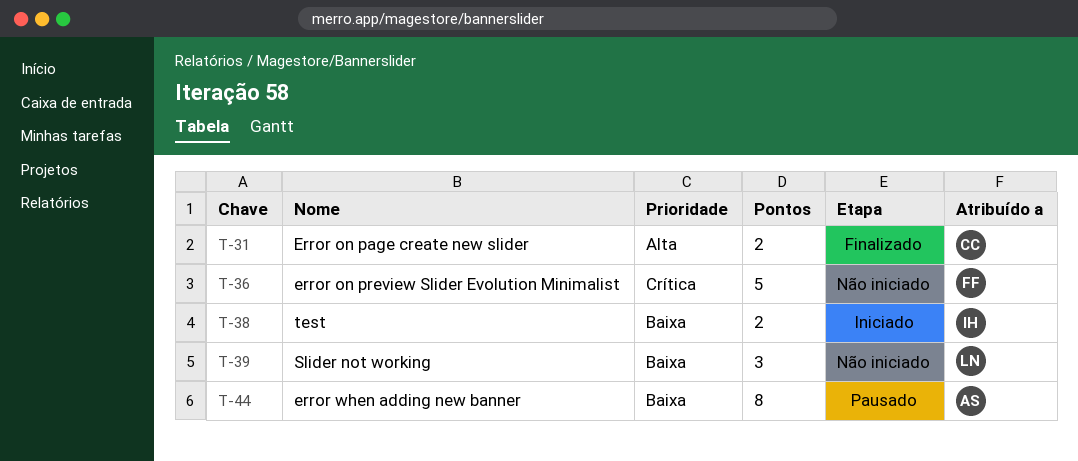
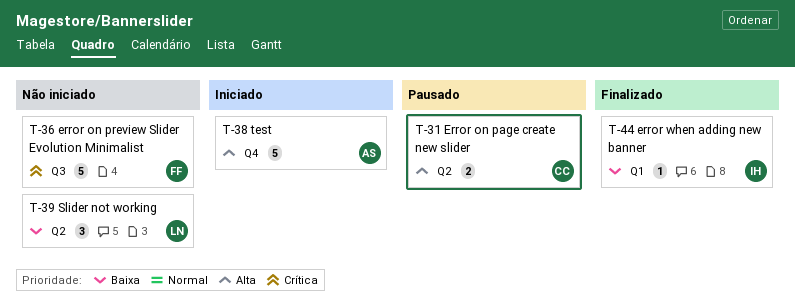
T-31, status: Finalizado -> Pausado
T-38, owner: IH -> AS
T-38, priority: Baixa -> Alta
T-38, estimate: 2 -> 5
T-44, status: Pausado -> Finalizado
T-44, owner: AS -> IH
T-44, estimate: 8 -> 1

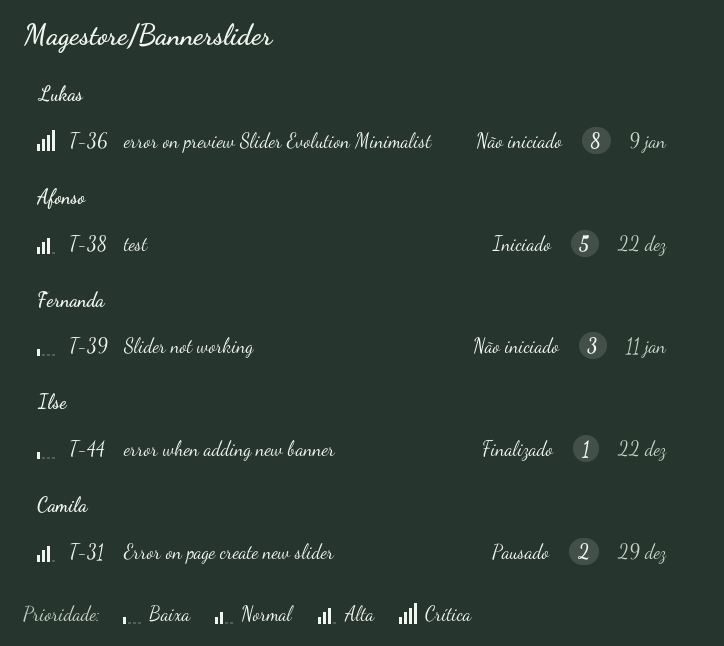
T-36, owner: Fernanda -> Lukas
T-36, estimate: 5 -> 8
T-39, owner: Lukas -> Fernanda

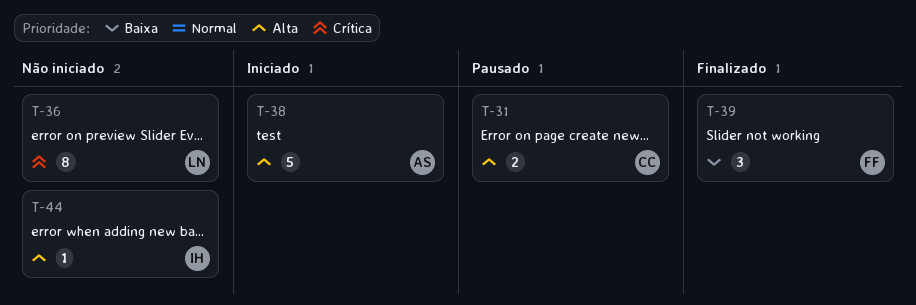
T-39, status: Não iniciado -> Finalizado
T-44, status: Finalizado -> Não iniciado
T-44, priority: Baixa -> Alta

